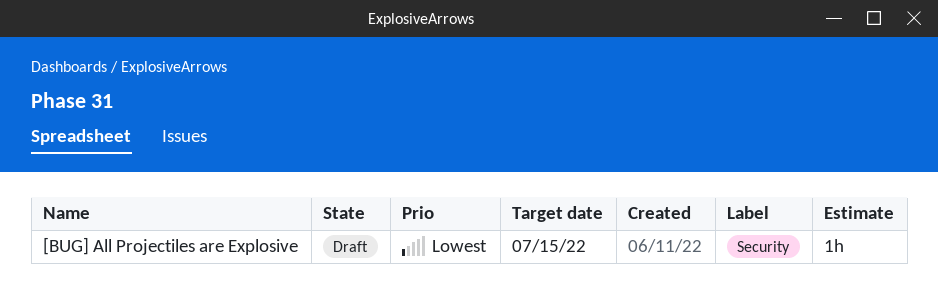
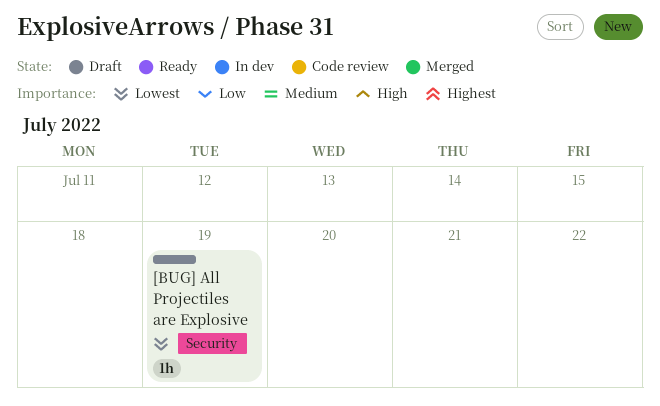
[BUG] All Projectiles are Explosive, due: Jul 15 -> Jul 19

